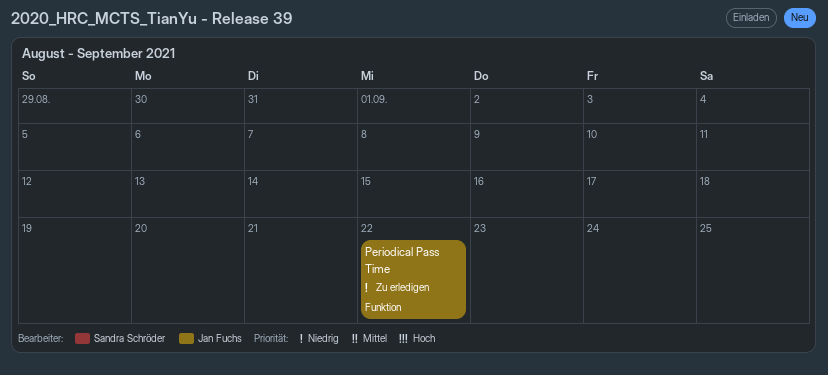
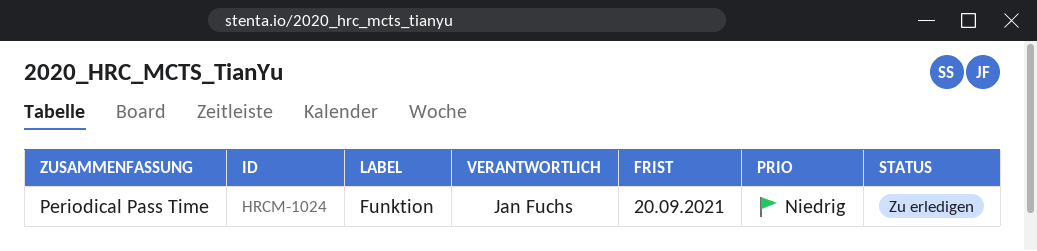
Periodical Pass Time, due: Sep 22 -> Sep 20

